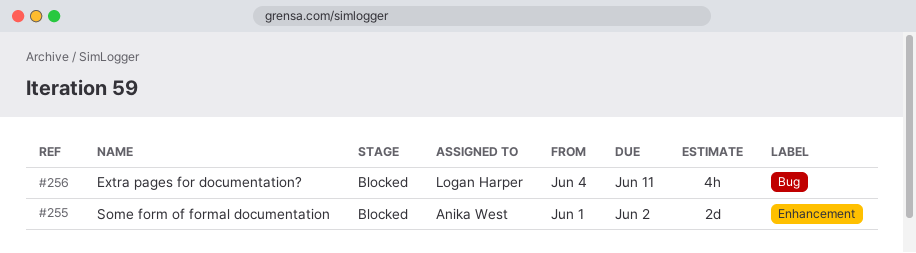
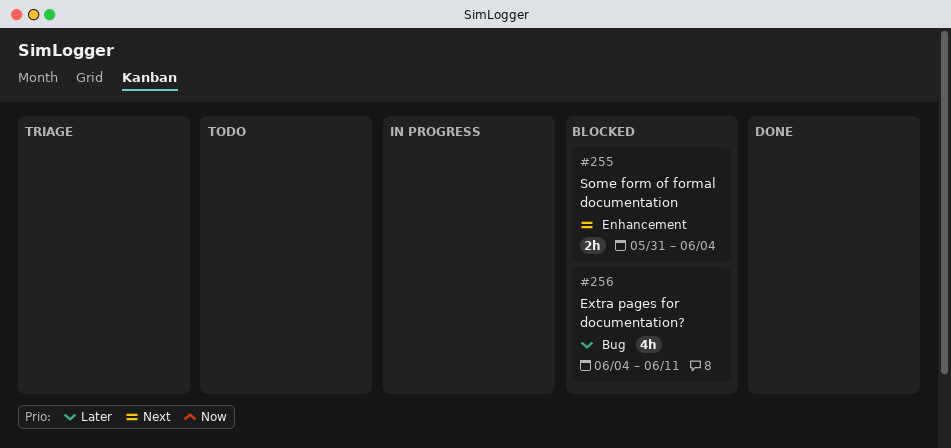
#255, estimate: 2d -> 2h
#255, start: Jun 1 -> May 31
#255, due: Jun 2 -> Jun 4

